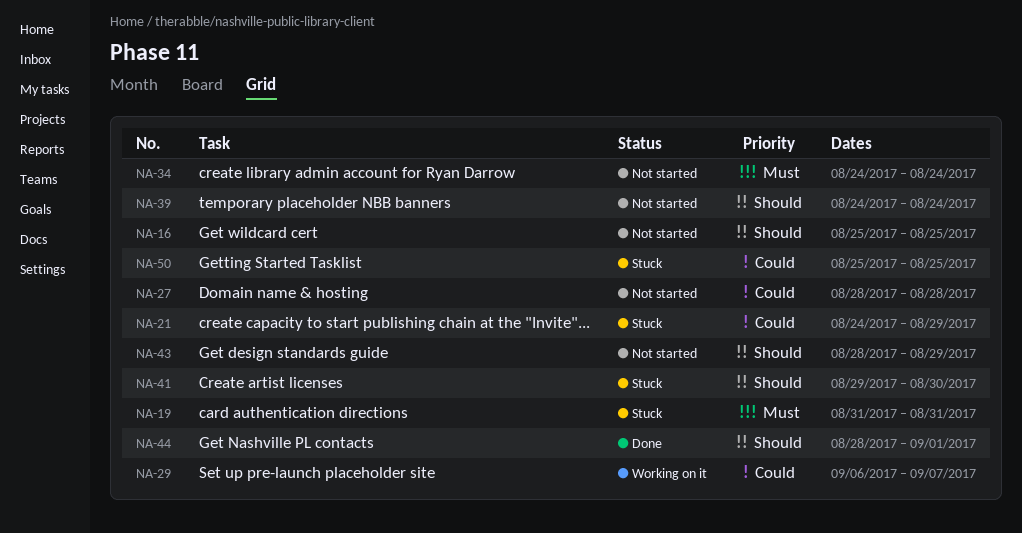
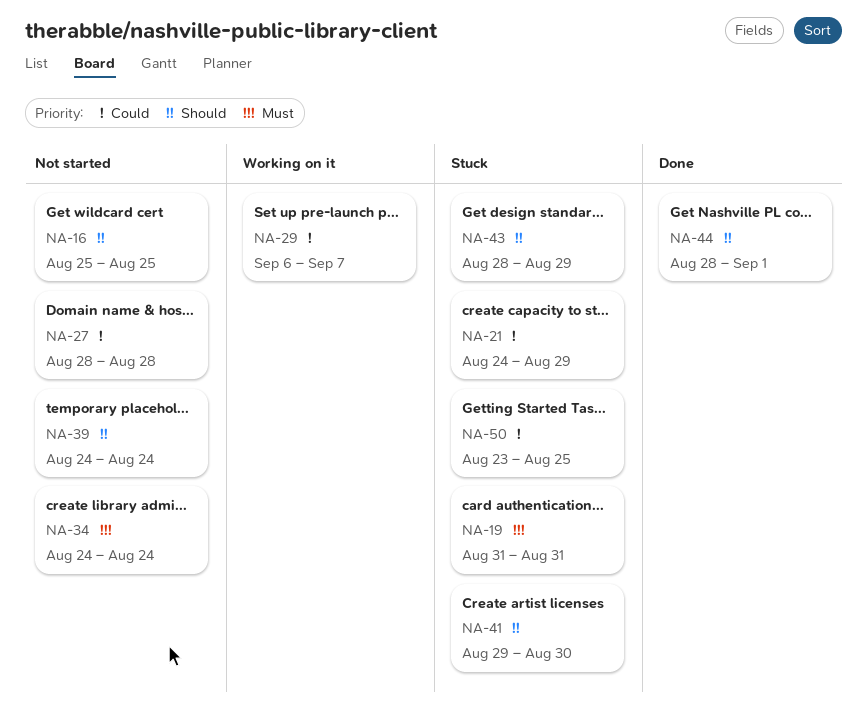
NA-43, status: Not started -> Stuck
NA-50, start: Aug 25 -> Aug 23

